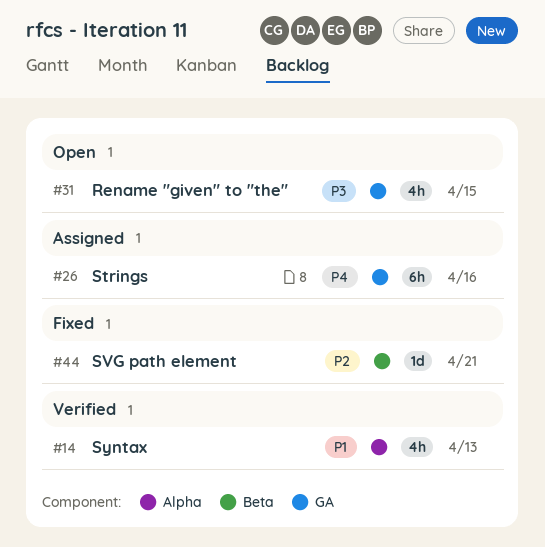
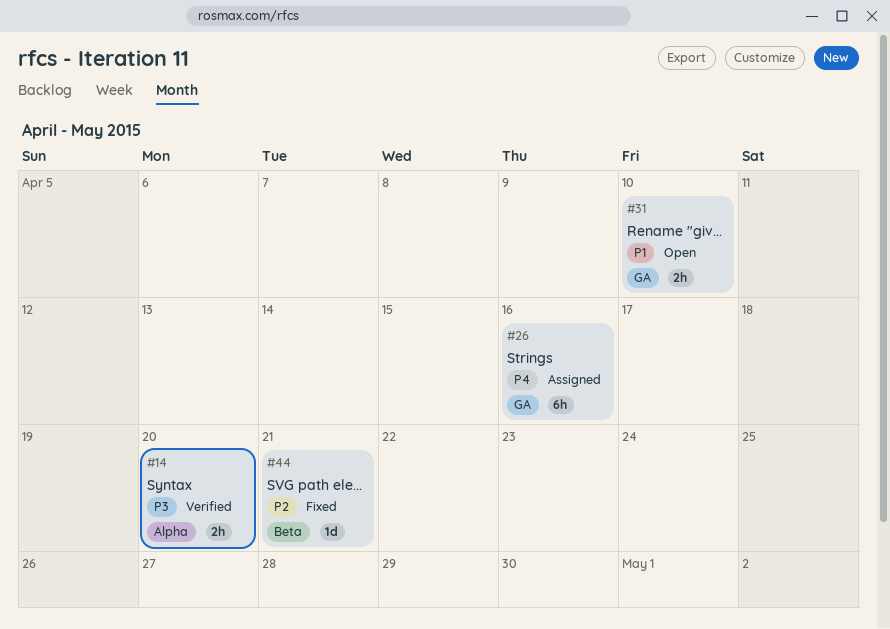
#14, priority: P1 -> P3
#14, estimate: 4h -> 2h
#14, due: Apr 13 -> Apr 20
#31, priority: P3 -> P1
#31, estimate: 4h -> 2h
#31, due: Apr 15 -> Apr 10

